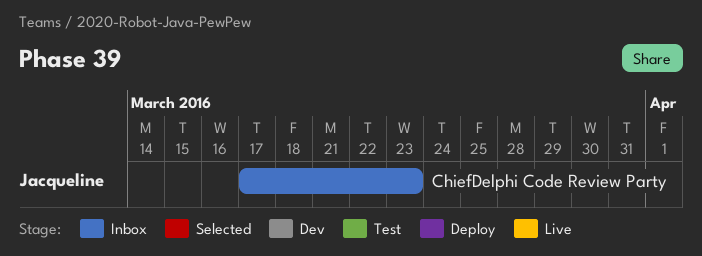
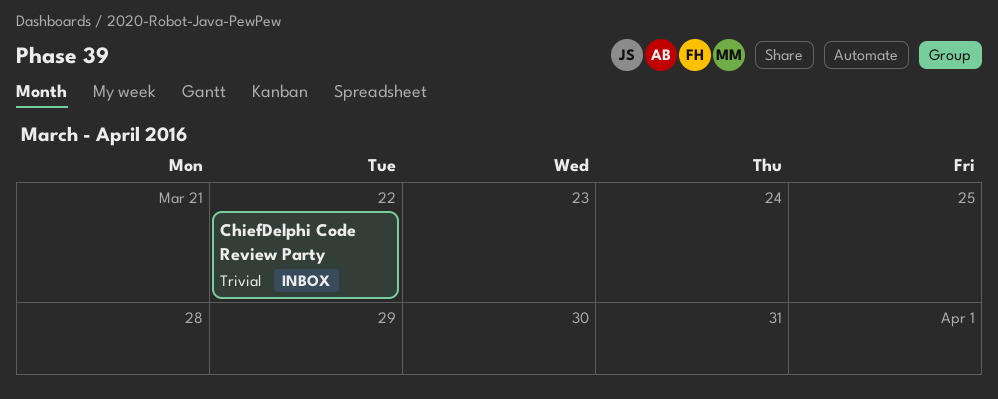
ChiefDelphi Code Review Party, due: Mar 23 -> Mar 22

